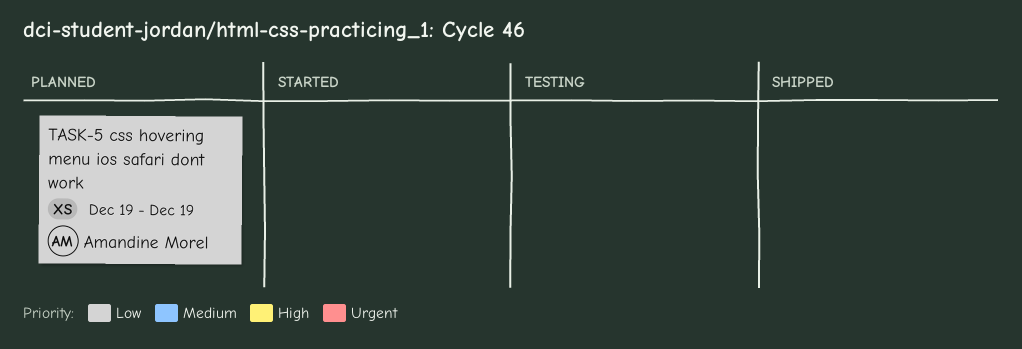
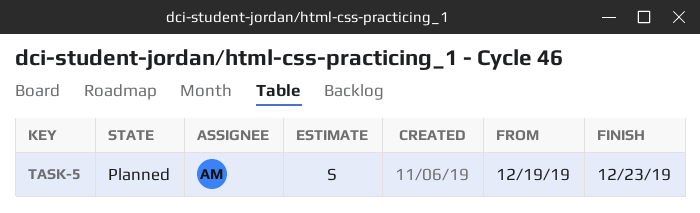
TASK-5, estimate: XS -> S
TASK-5, due: Dec 19 -> Dec 23

